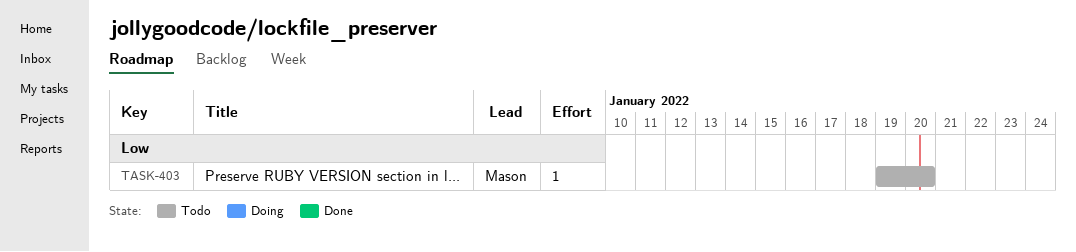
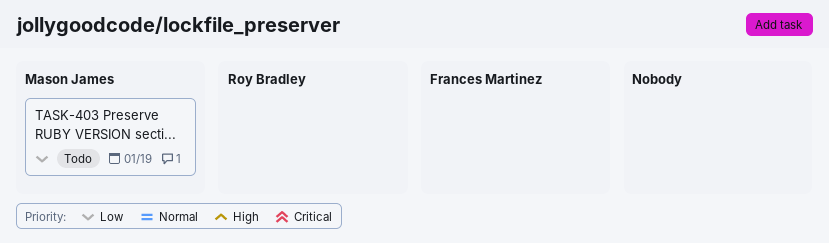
TASK-403, due: Jan 20 -> Jan 19

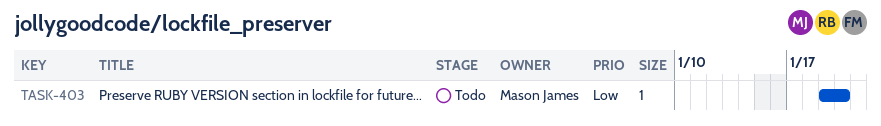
TASK-403, due: Jan 19 -> Jan 20

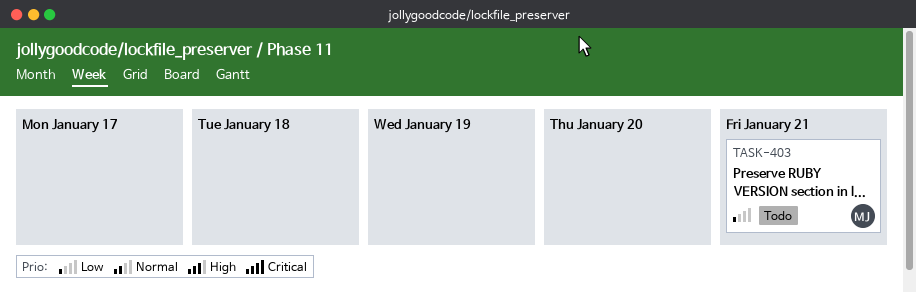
TASK-403, due: Jan 20 -> Jan 21

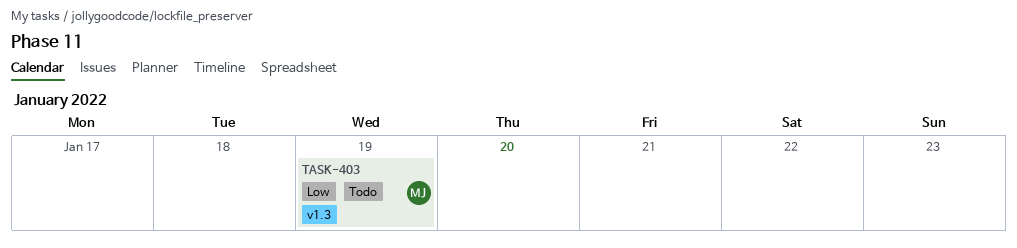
TASK-403, due: Jan 21 -> Jan 19

